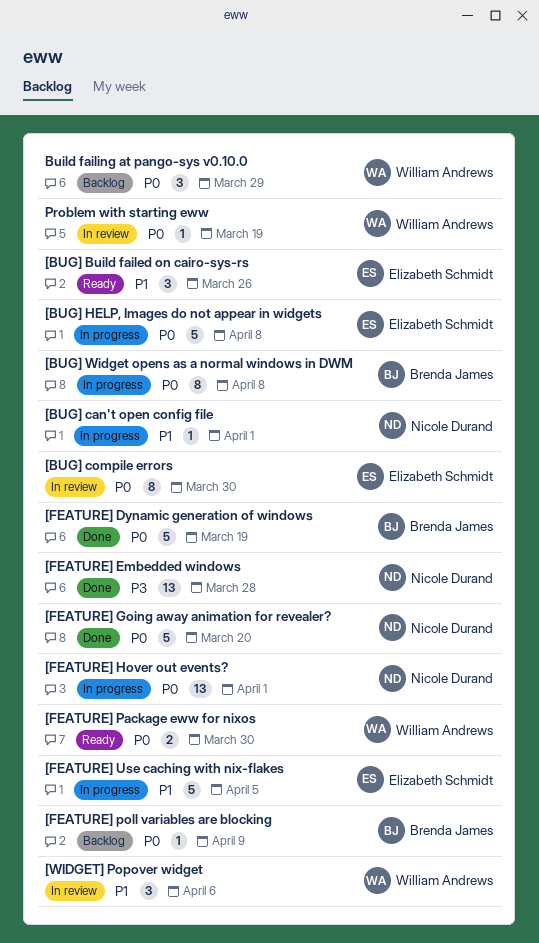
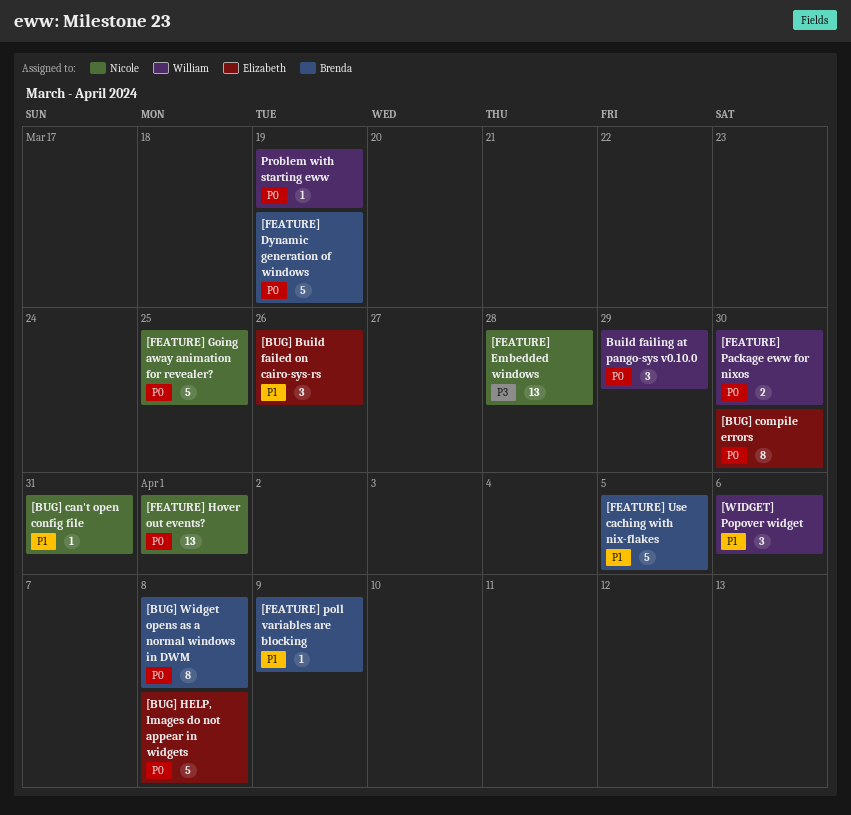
[BUG] can't open config file, due: Apr 1 -> Mar 31
[FEATURE] Going away animation for revealer?, due: Mar 20 -> Mar 25
[FEATURE] poll variables are blocking, priority: P0 -> P1
[FEATURE] Use caching with nix-flakes, owner: Elizabeth Schmidt -> Brenda James

